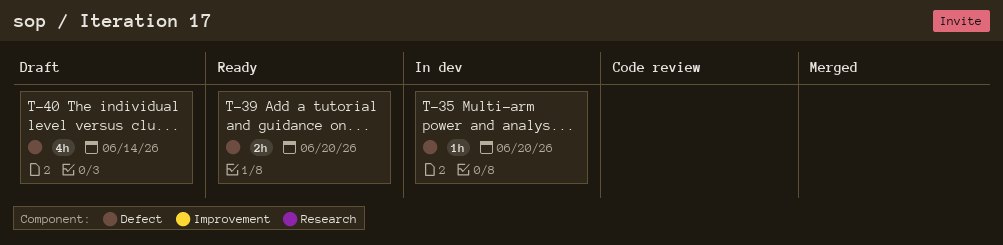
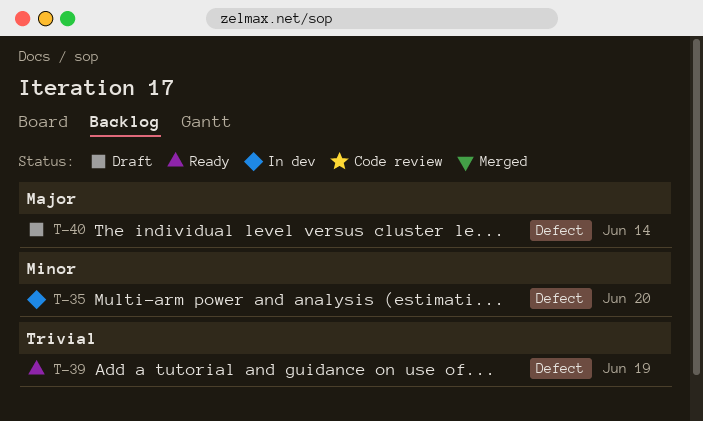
T-39, due: Jun 20 -> Jun 19

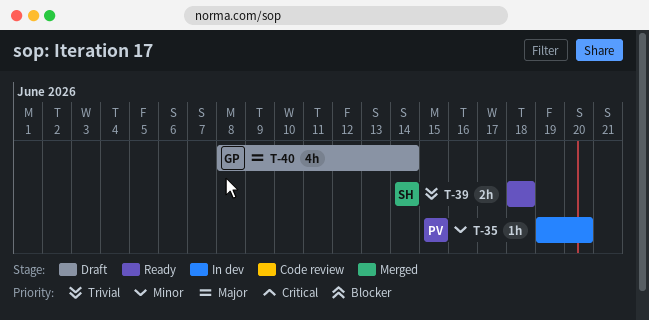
T-39, due: Jun 19 -> Jun 18

